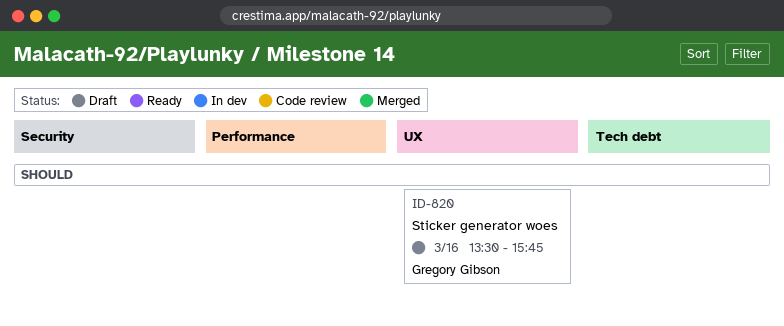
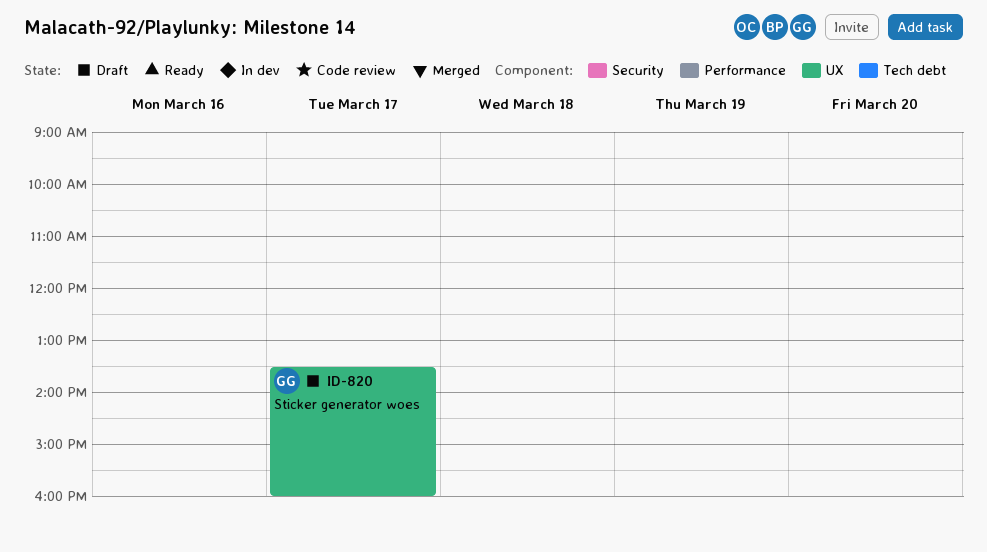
ID-820, day: Mar 16 -> Mar 17
ID-820, ends: 15:45 -> 16:00

